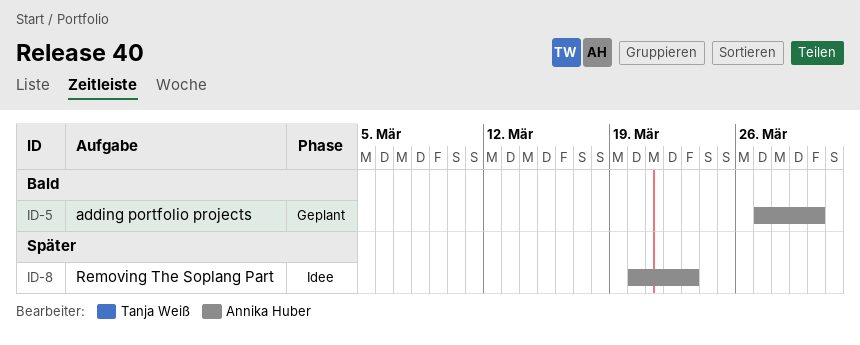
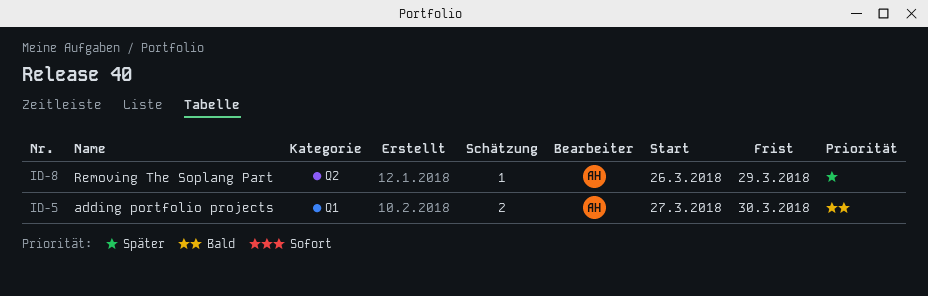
ID-8, start: Mar 20 -> Mar 26
ID-8, due: Mar 23 -> Mar 29

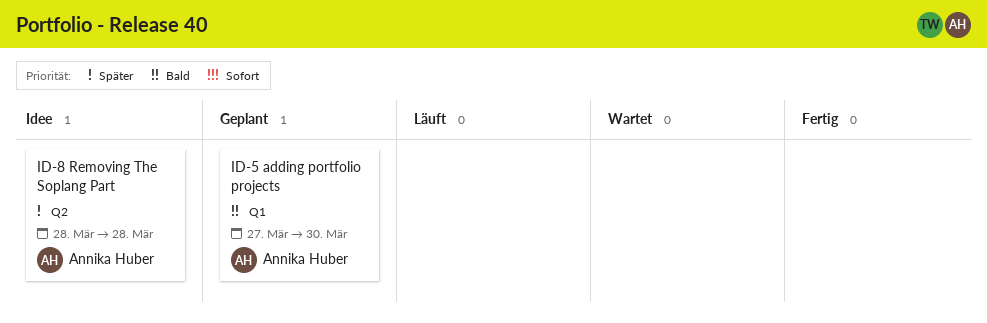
ID-8, start: Mar 26 -> Mar 28
ID-8, due: Mar 29 -> Mar 28

